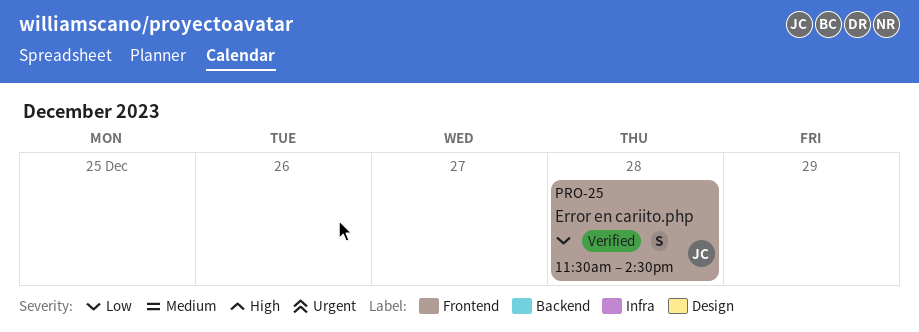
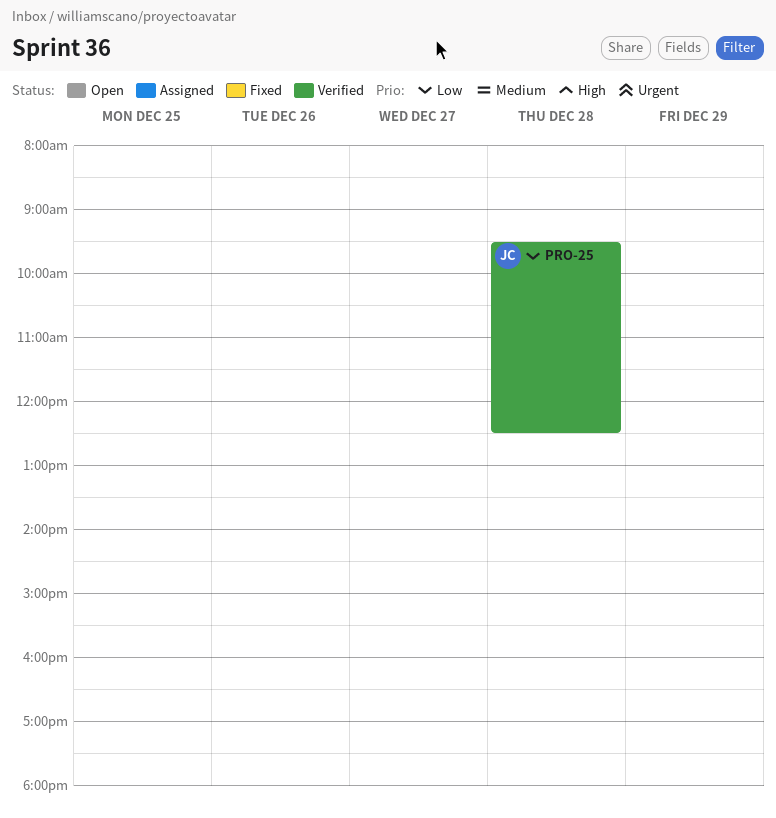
PRO-25, begins: 11:30 -> 09:30
PRO-25, ends: 14:30 -> 12:30

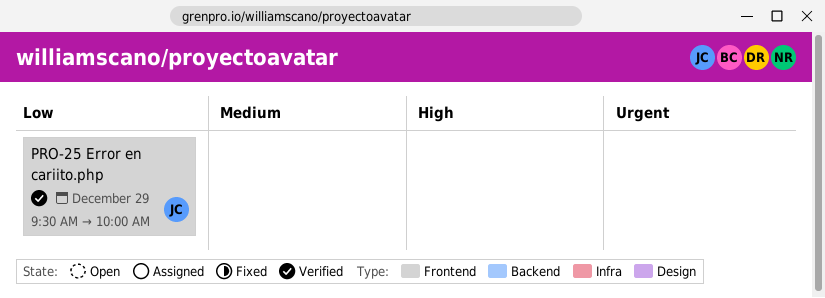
PRO-25, day: Dec 28 -> Dec 29
PRO-25, ends: 12:30 -> 10:00

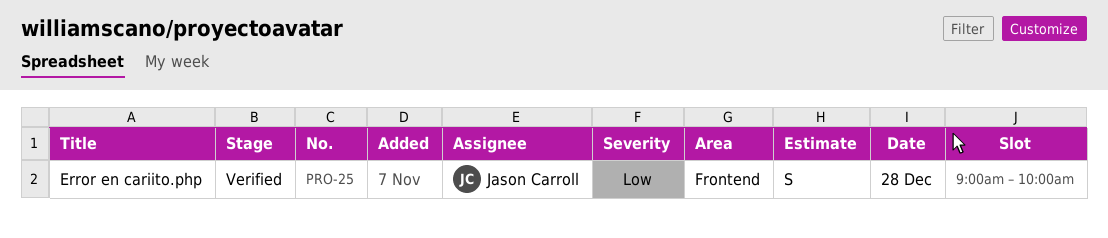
PRO-25, day: Dec 29 -> Dec 28
PRO-25, begins: 09:30 -> 09:00

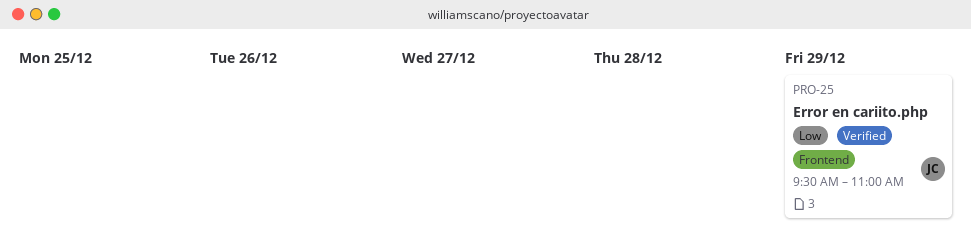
PRO-25, day: Dec 28 -> Dec 29
PRO-25, begins: 09:00 -> 09:30
PRO-25, ends: 10:00 -> 11:00

